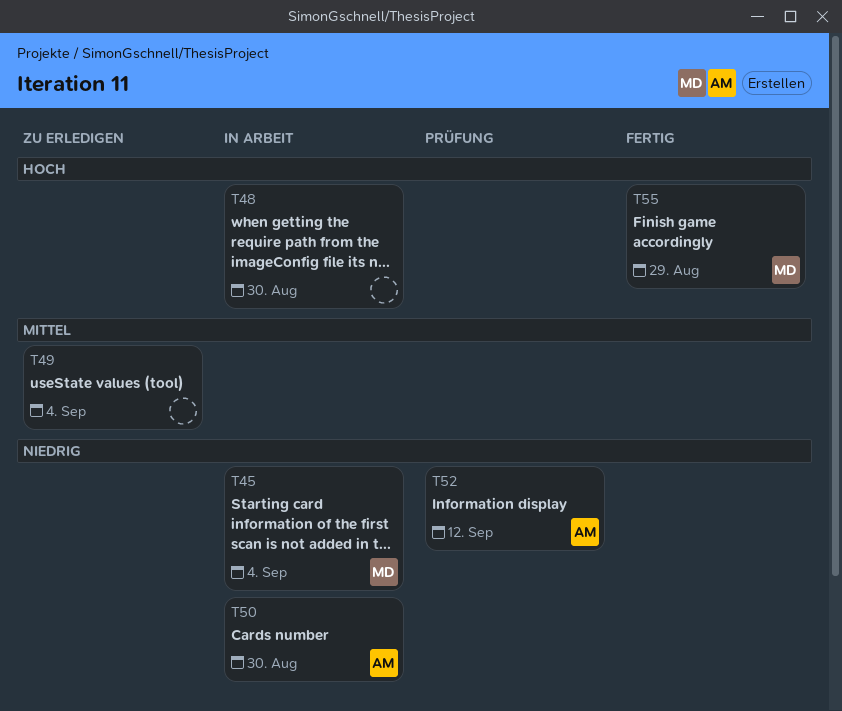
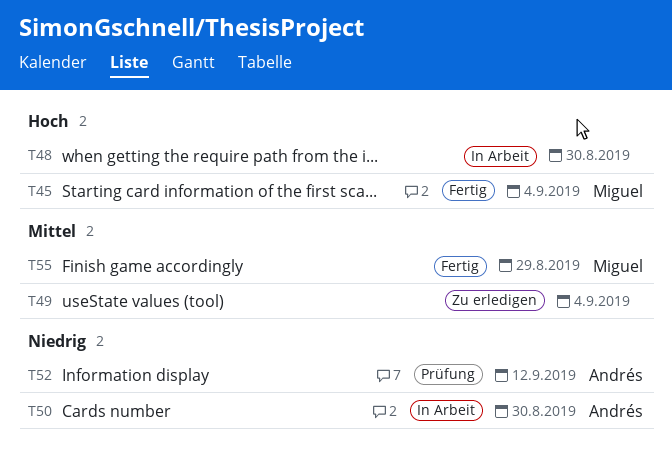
T45, status: In Arbeit -> Fertig
T45, priority: Niedrig -> Hoch
T55, priority: Hoch -> Mittel

